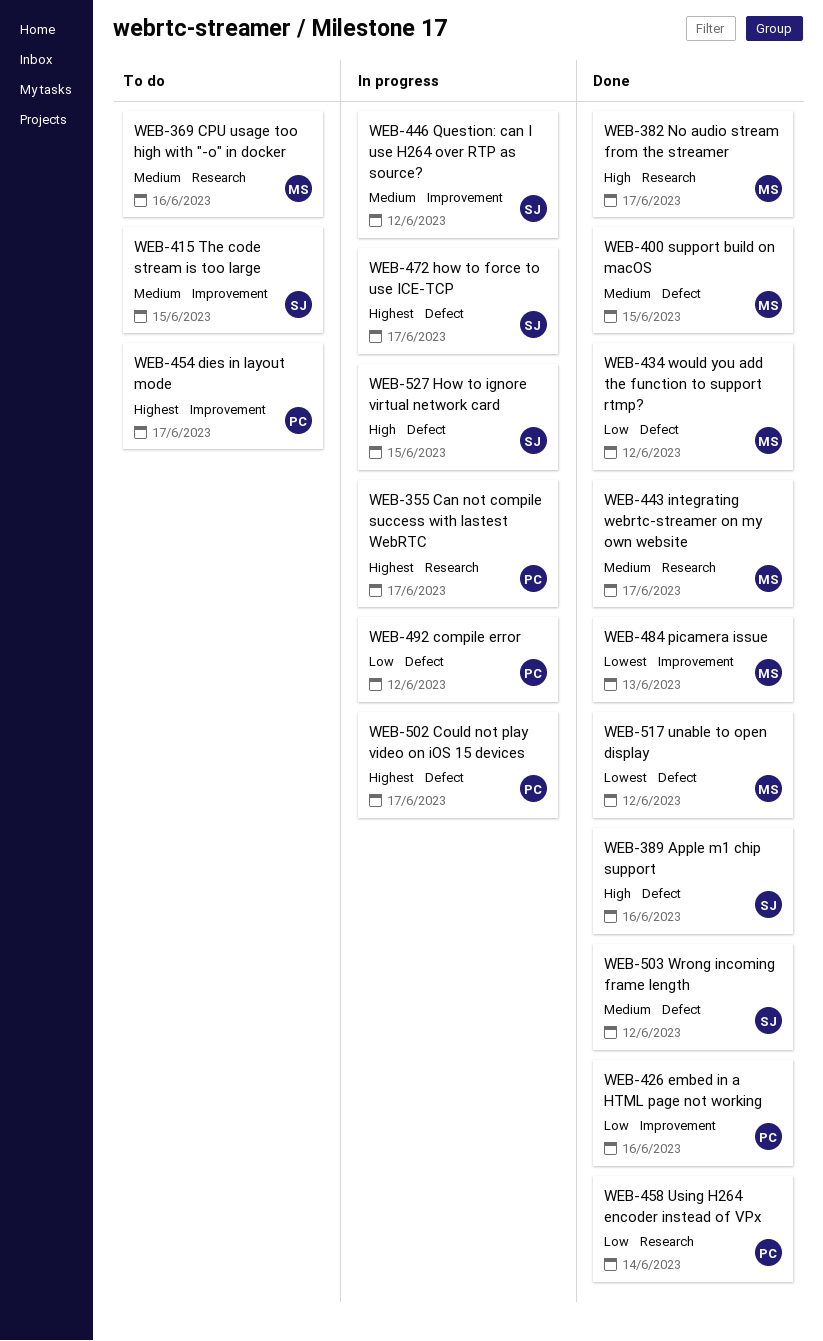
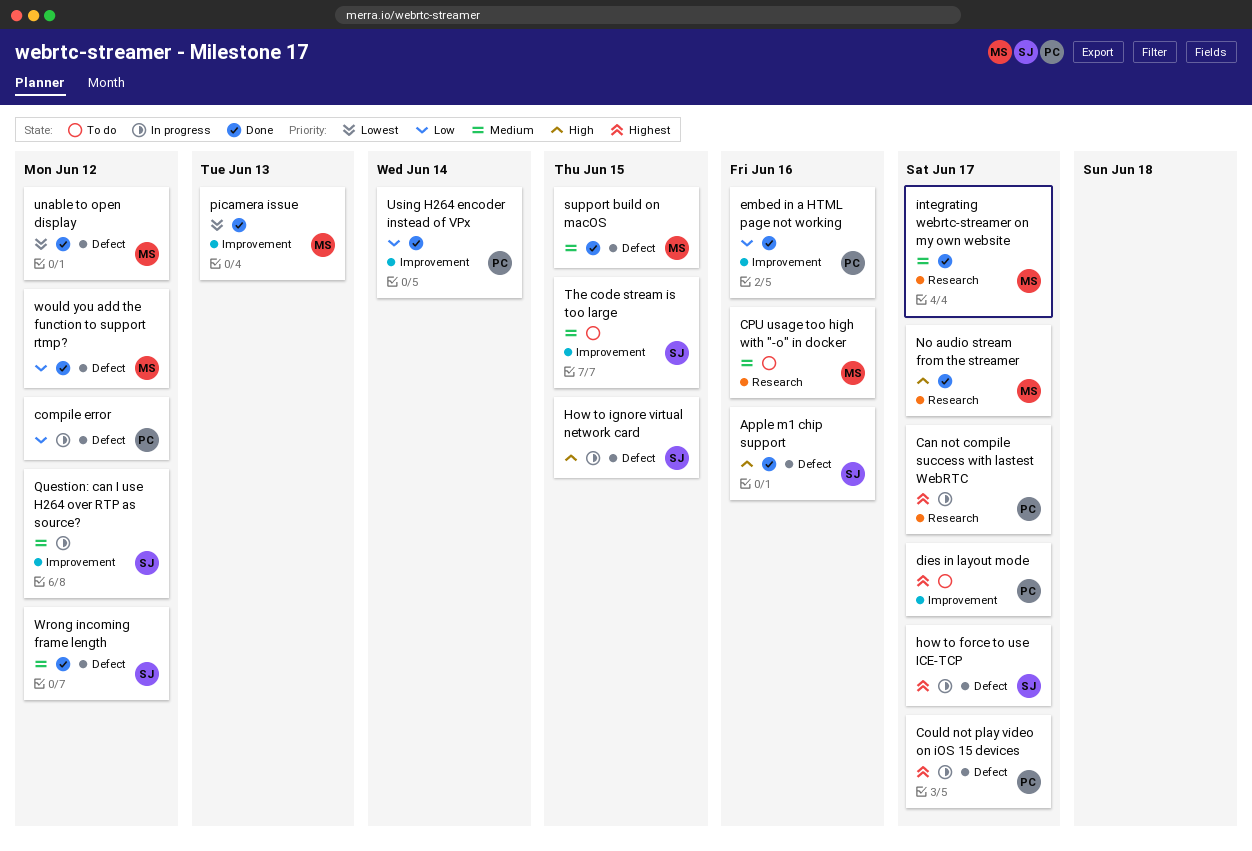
Using H264 encoder instead of VPx, label: Research -> Improvement

